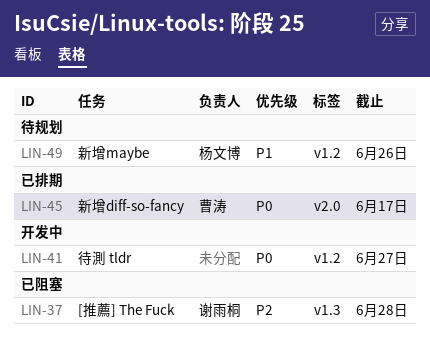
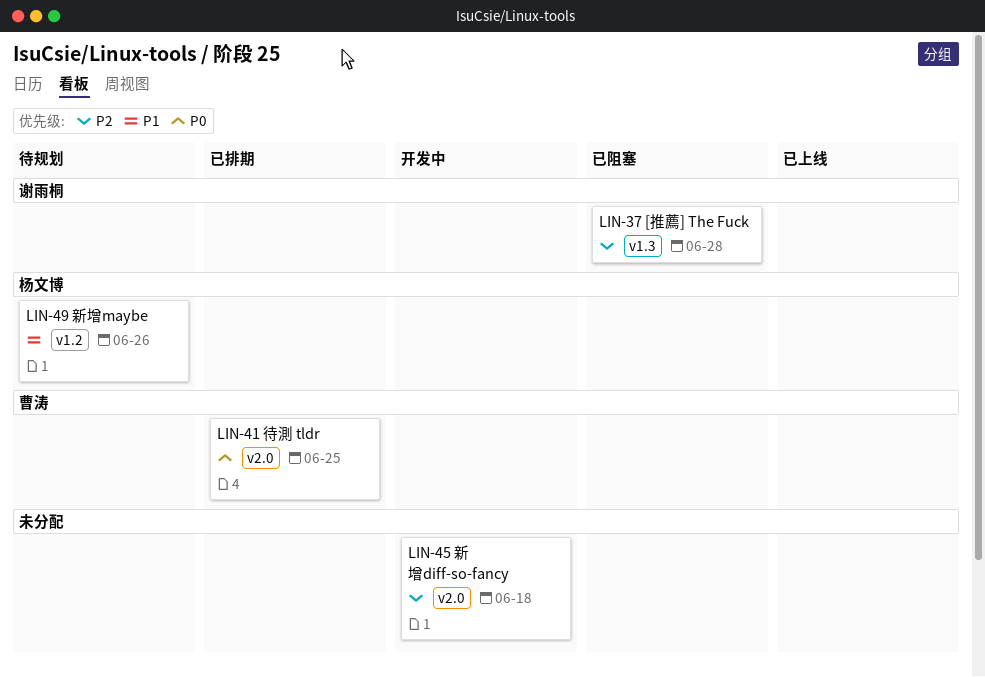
LIN-41, status: 开发中 -> 已排期
LIN-41, owner: none -> 曹涛
LIN-41, label: v1.2 -> v2.0
LIN-41, due: Jun 27 -> Jun 25
LIN-45, status: 已排期 -> 开发中
LIN-45, owner: 曹涛 -> none
LIN-45, priority: P0 -> P2
LIN-45, due: Jun 17 -> Jun 18

